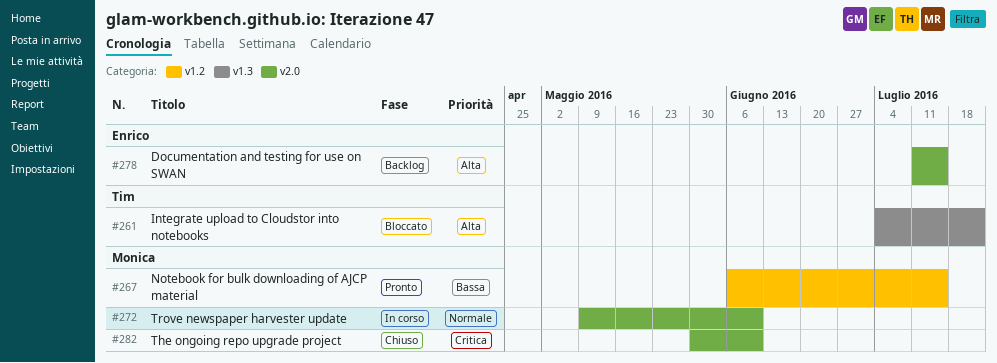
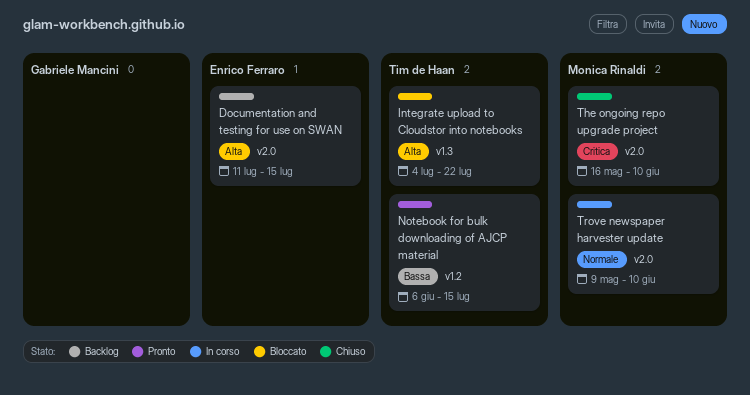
Notebook for bulk downloading of AJCP material, owner: Monica Rinaldi -> Tim de Haan
The ongoing repo upgrade project, start: May 30 -> May 16

